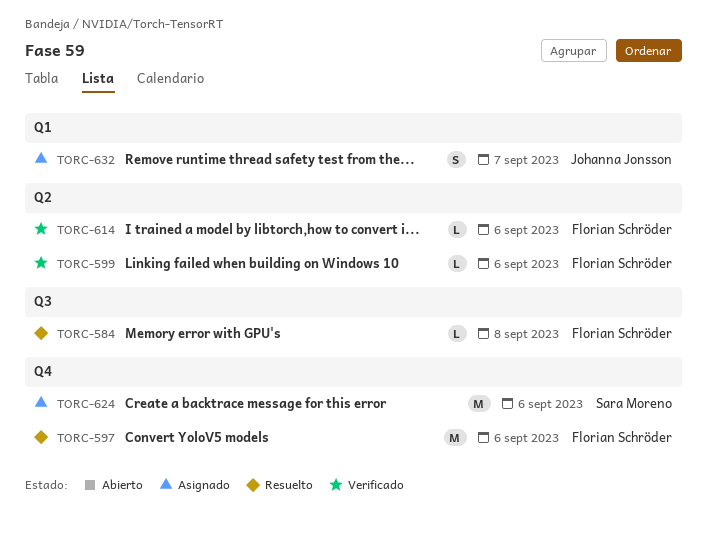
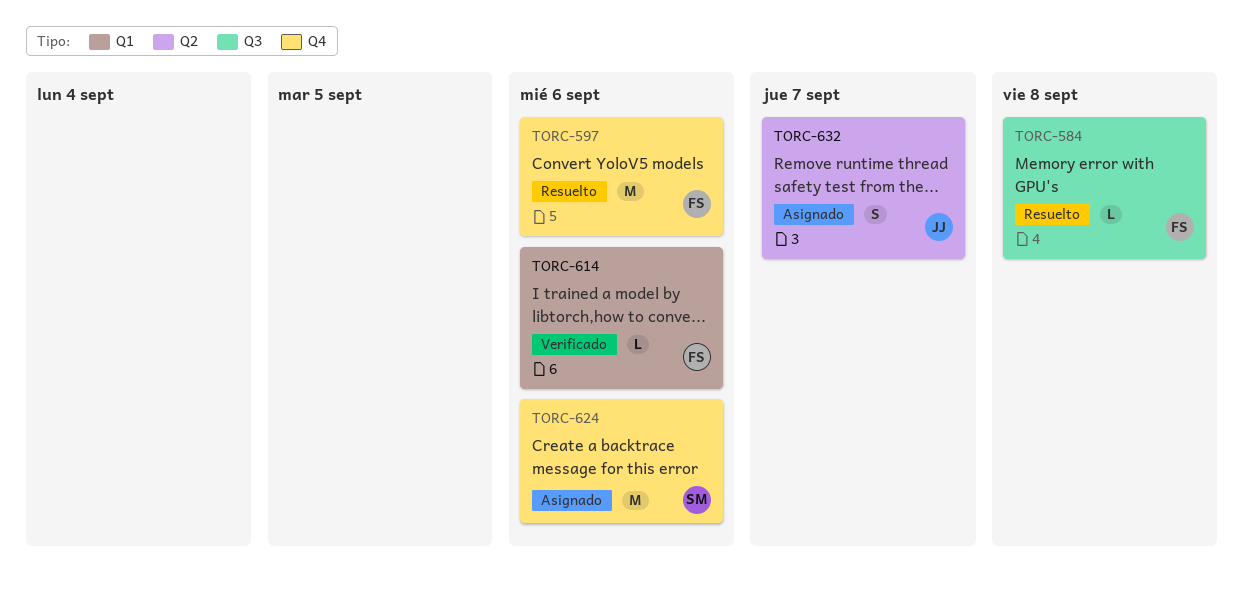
TORC-599: present -> none
TORC-614, label: Q2 -> Q1
TORC-632, label: Q1 -> Q2

